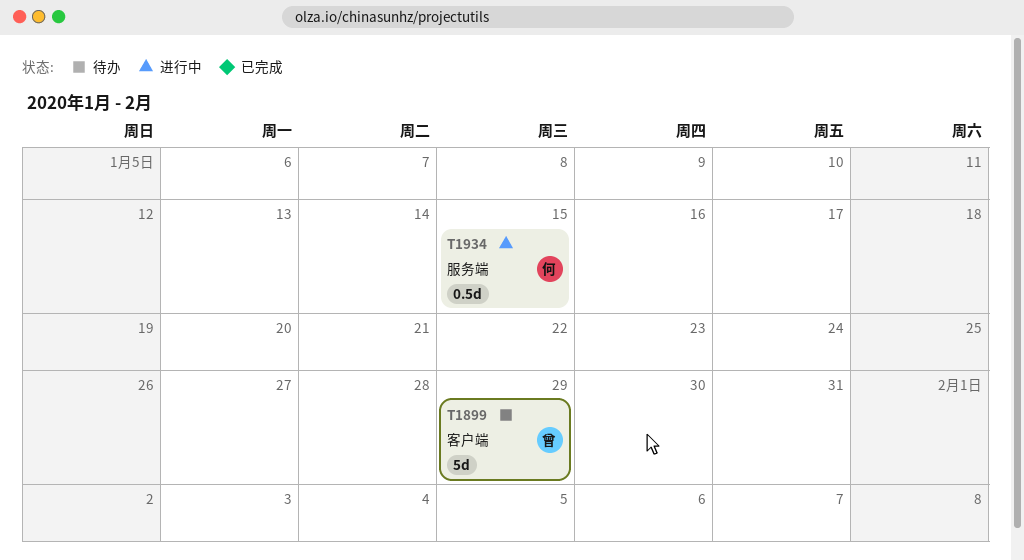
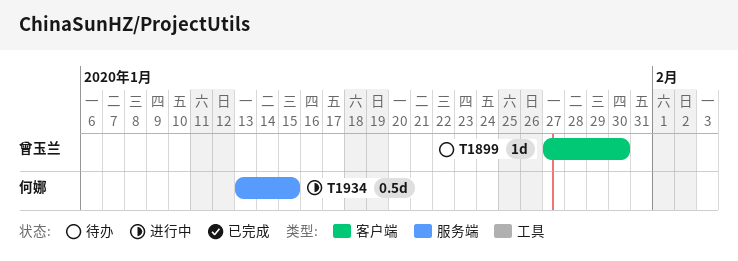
T1899, estimate: 5d -> 1d
T1899, due: Jan 29 -> Jan 30

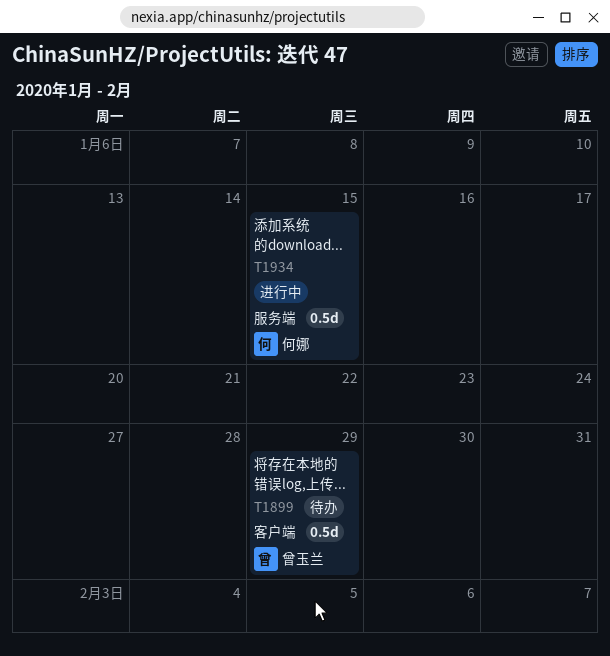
T1899, estimate: 1d -> 0.5d
T1899, due: Jan 30 -> Jan 29

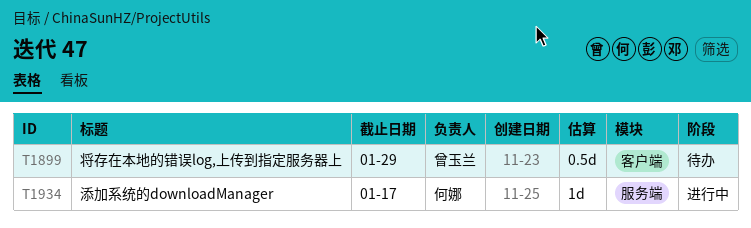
T1934, estimate: 0.5d -> 1d
T1934, due: Jan 15 -> Jan 17

